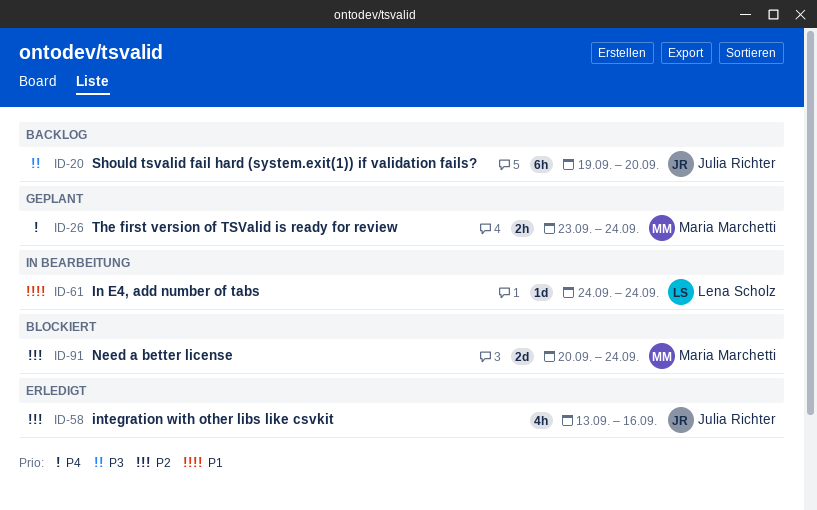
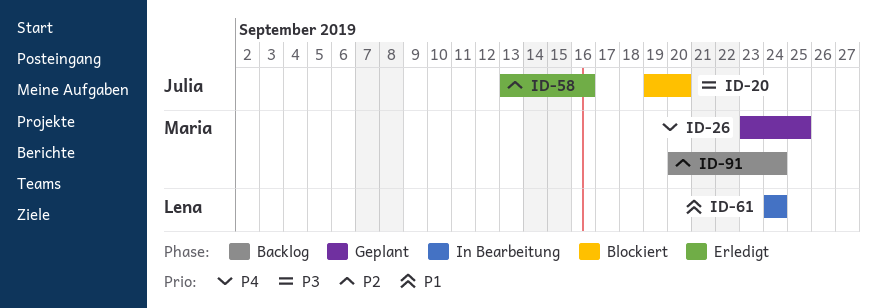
ID-20, status: Backlog -> Blockiert
ID-26, due: Sep 24 -> Sep 25
ID-91, status: Blockiert -> Backlog

